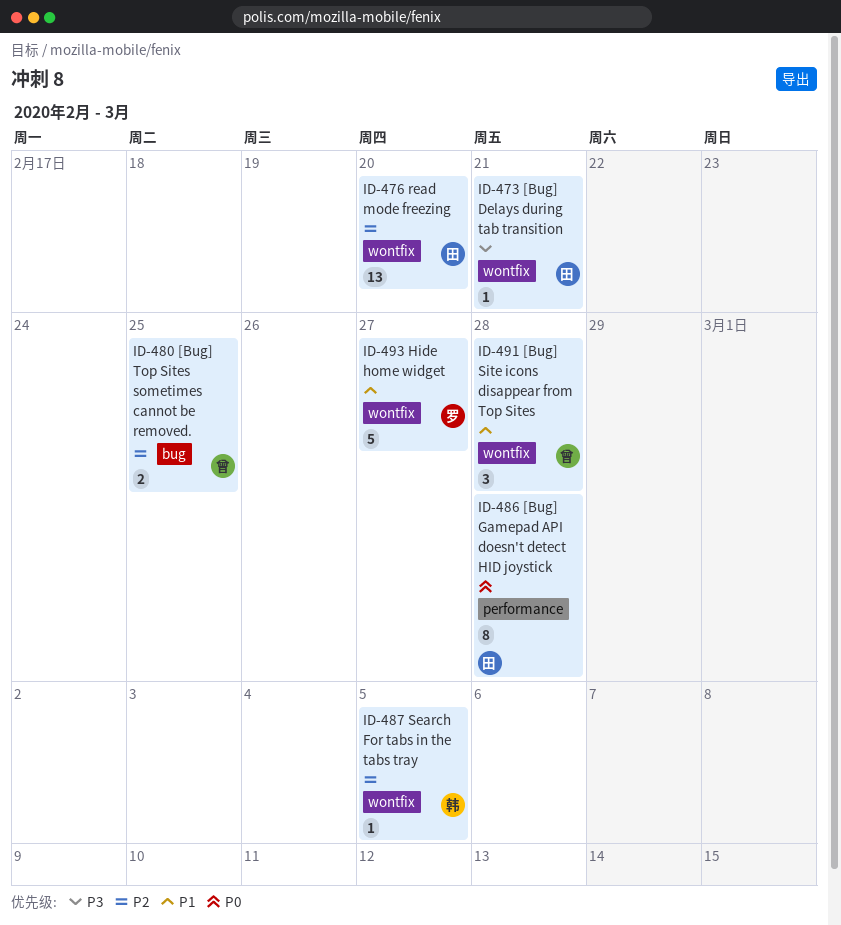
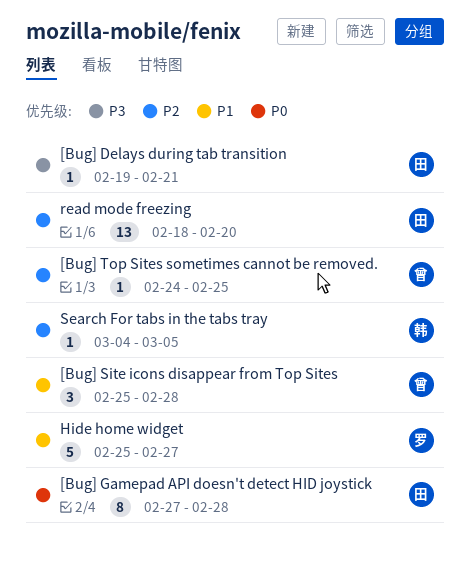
[Bug] Top Sites sometimes cannot be removed., estimate: 2 -> 1

